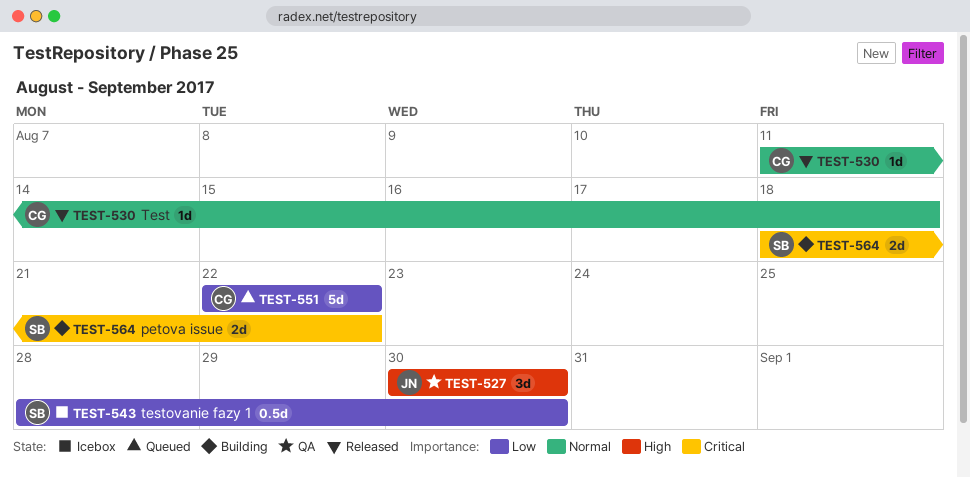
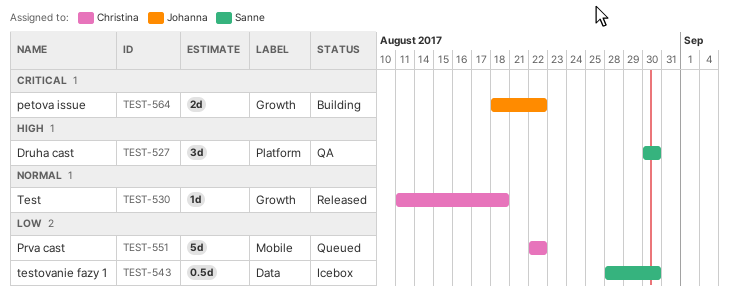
TEST-527, owner: Johanna -> Sanne
TEST-564, owner: Sanne -> Johanna

